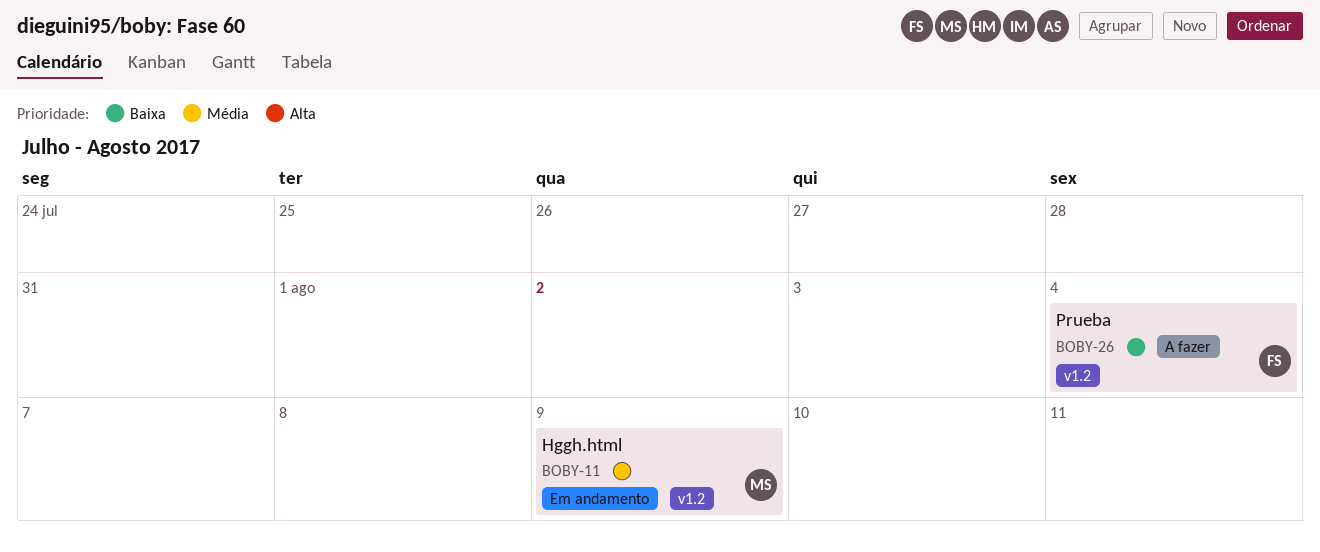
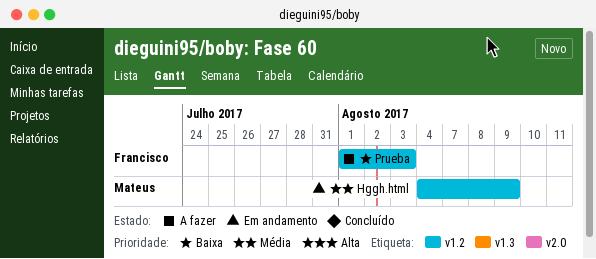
Prueba, due: Aug 4 -> Aug 3

